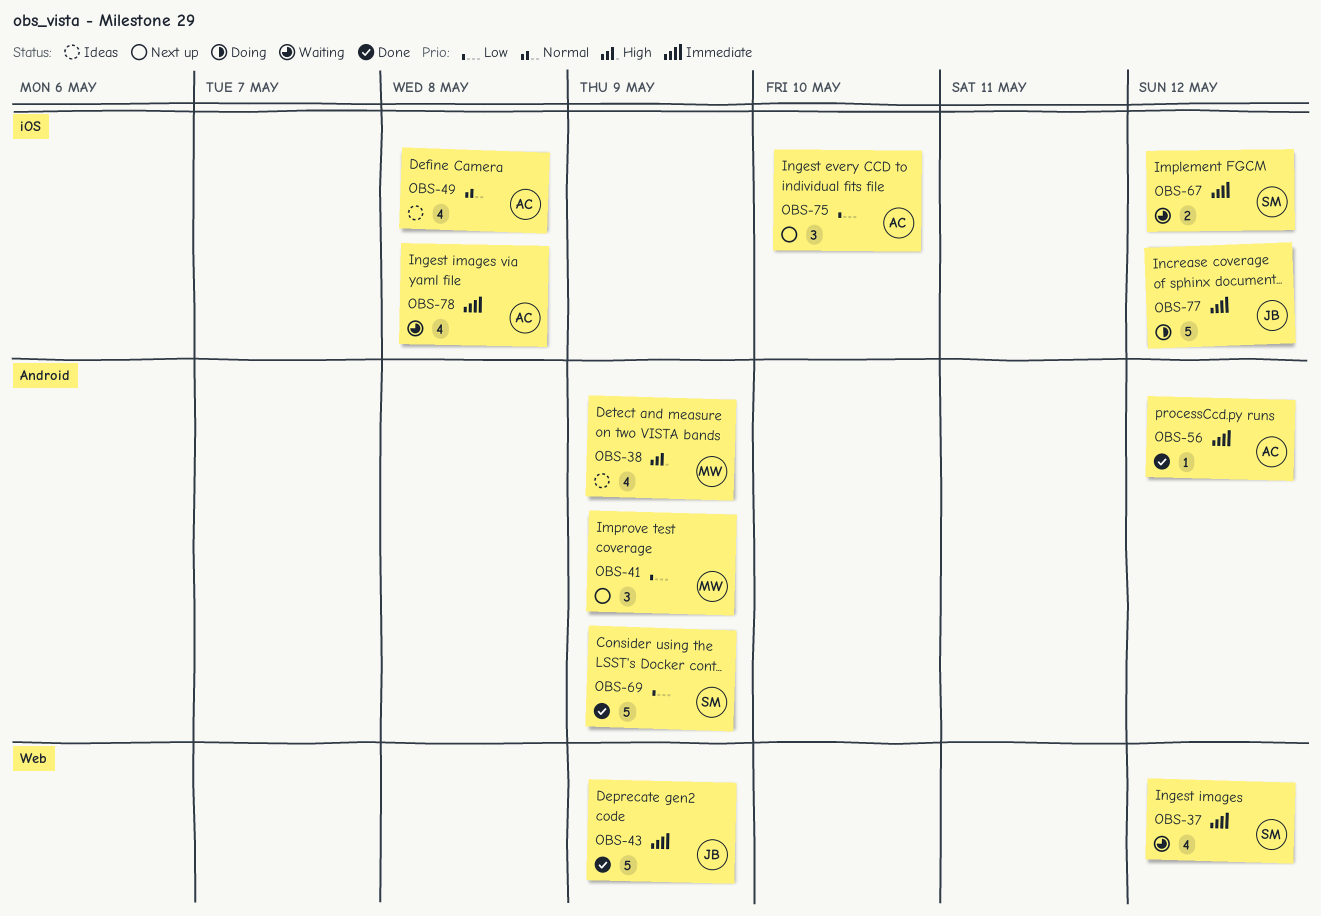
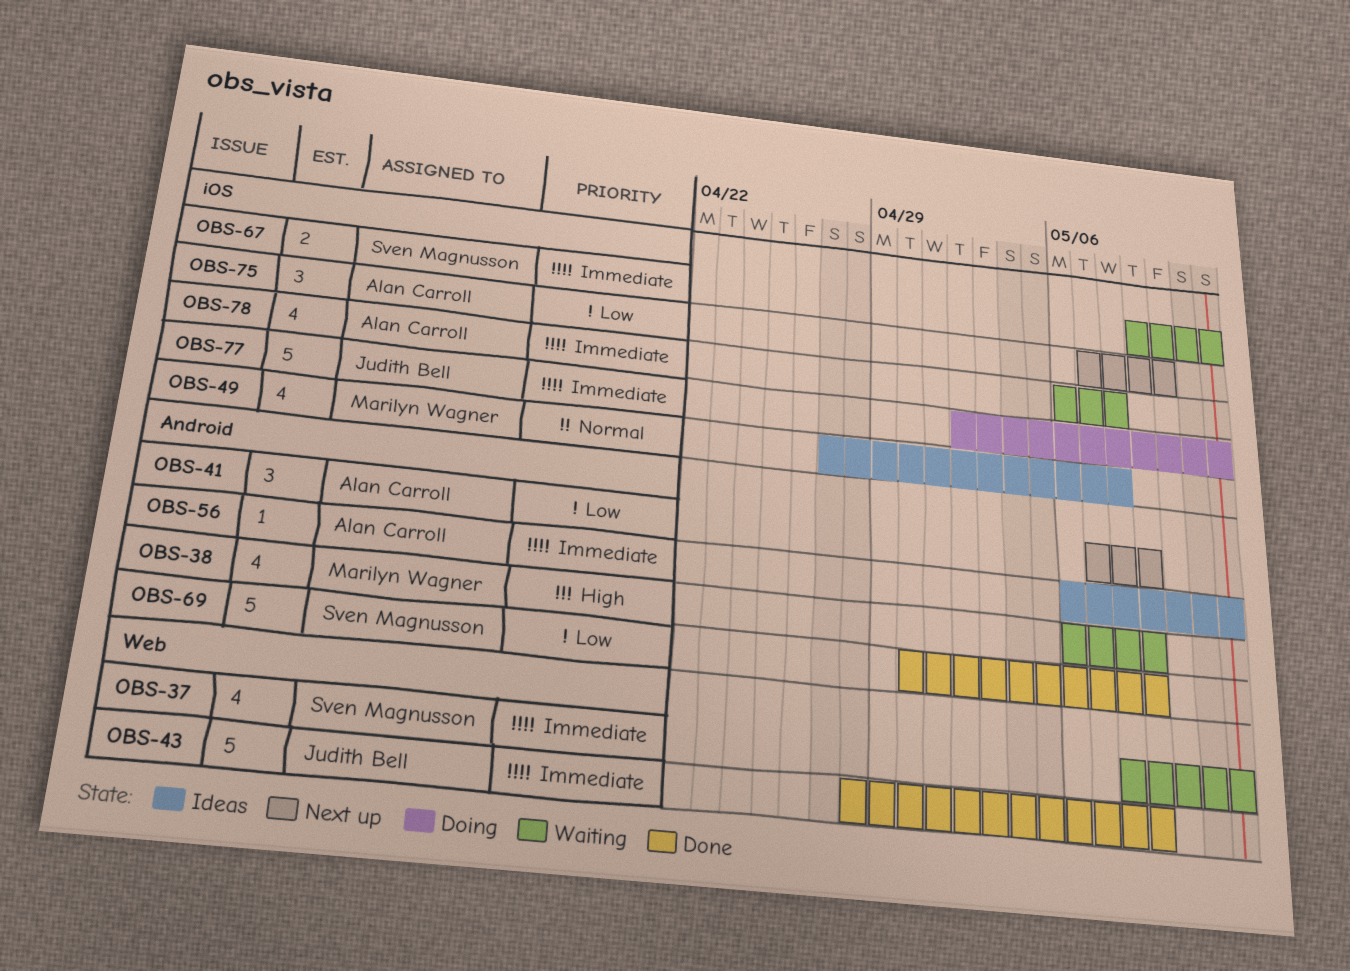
OBS-38, status: Ideas -> Waiting
OBS-41, owner: Marilyn Wagner -> Alan Carroll
OBS-49, owner: Alan Carroll -> Marilyn Wagner
OBS-56, status: Done -> Ideas

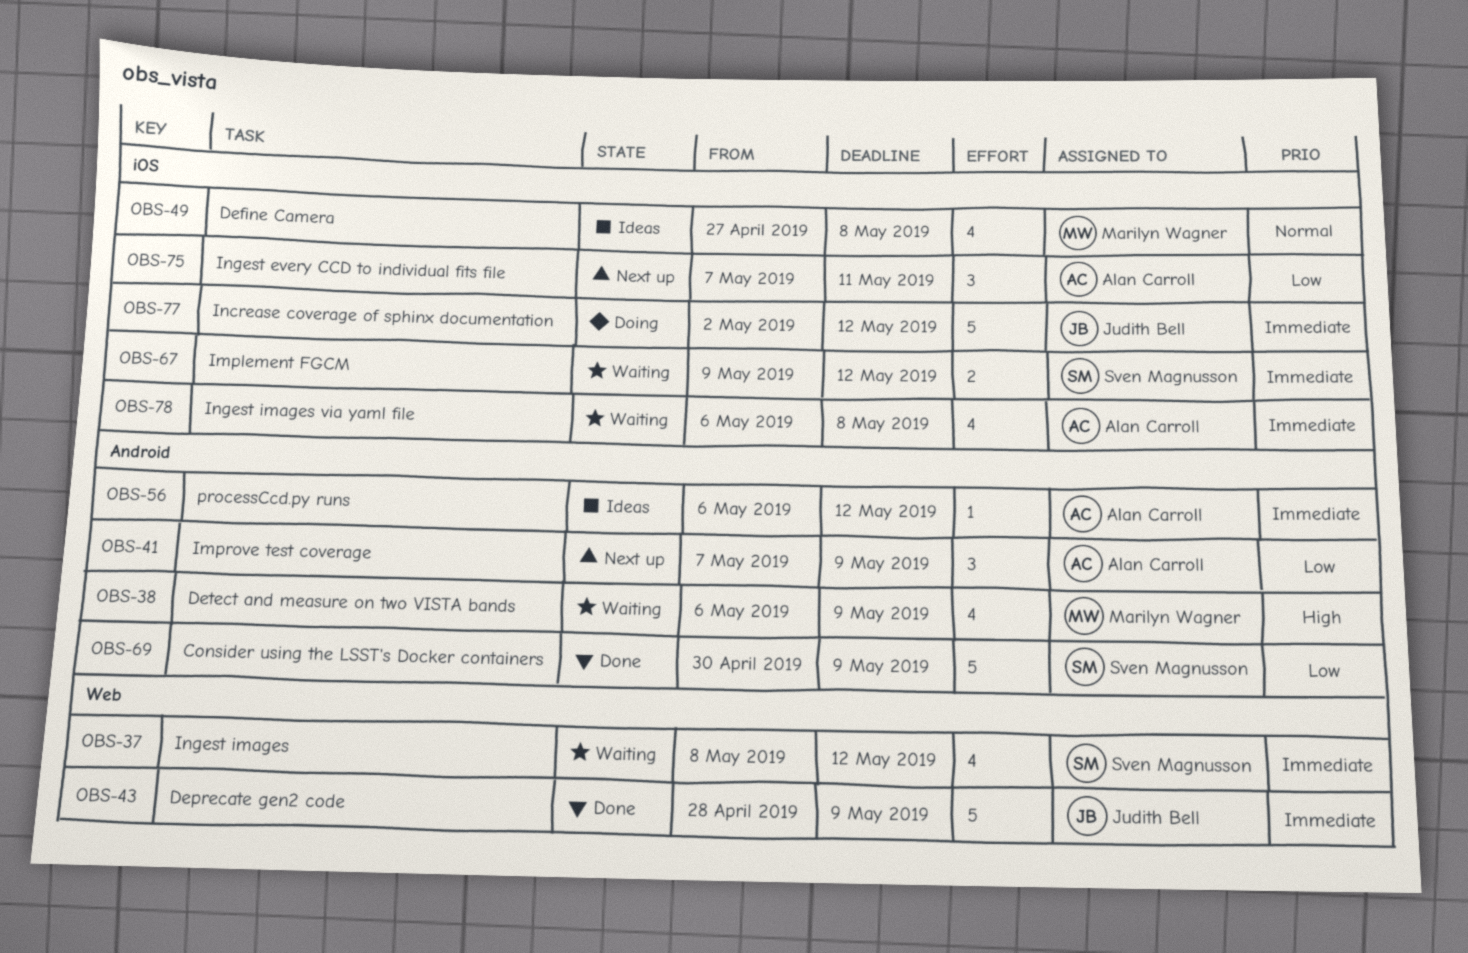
OBS-75, due: May 10 -> May 11

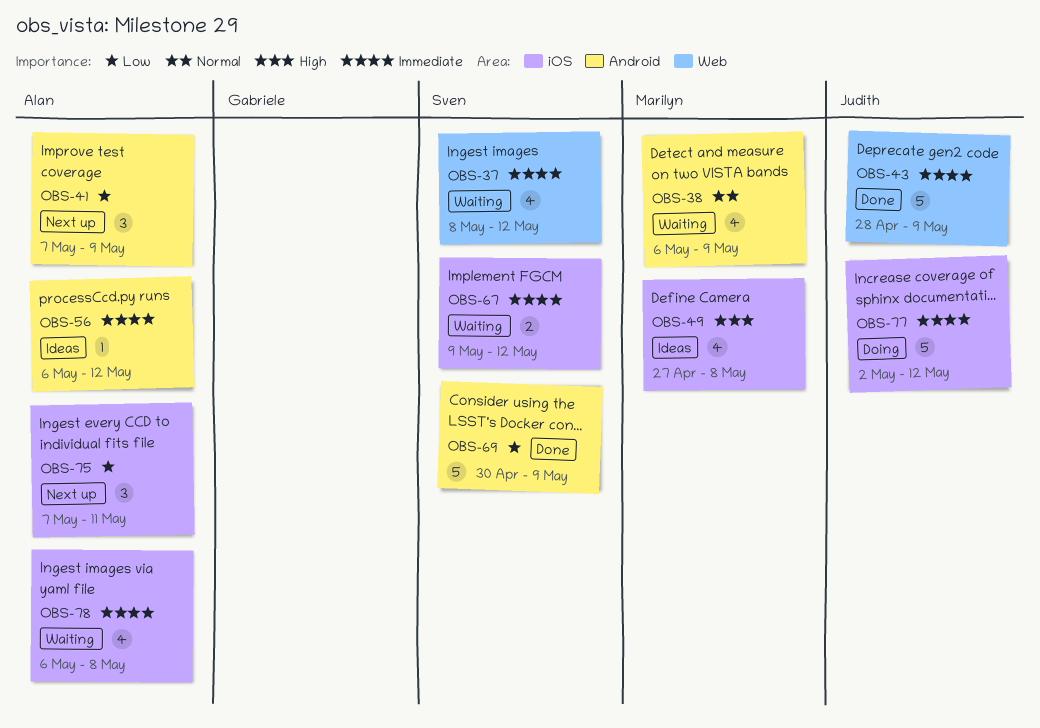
OBS-38, priority: High -> Normal
OBS-49, priority: Normal -> High

